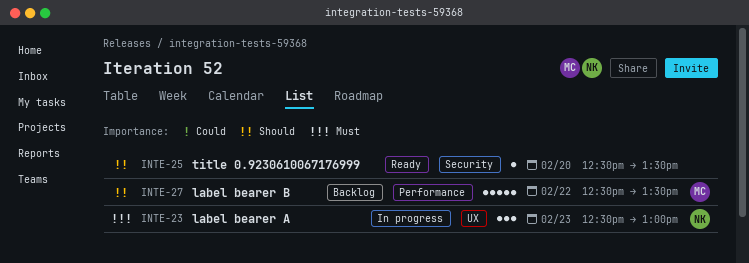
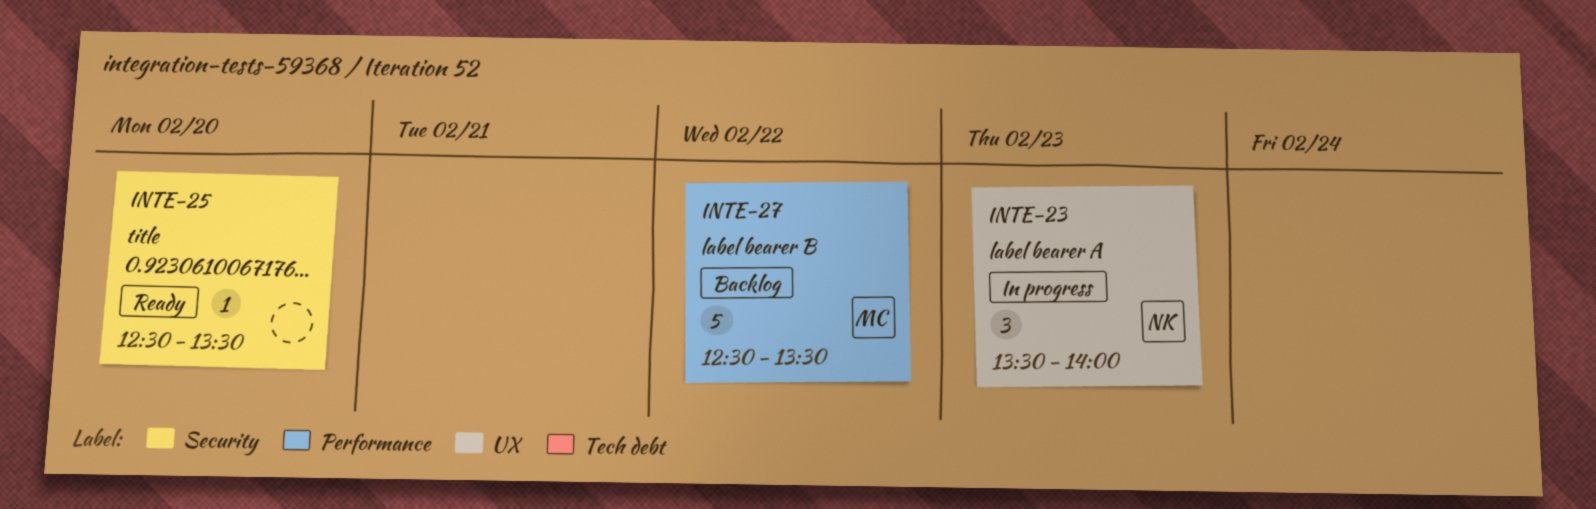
INTE-23, begins: 12:30 -> 13:30
INTE-23, ends: 13:00 -> 14:00

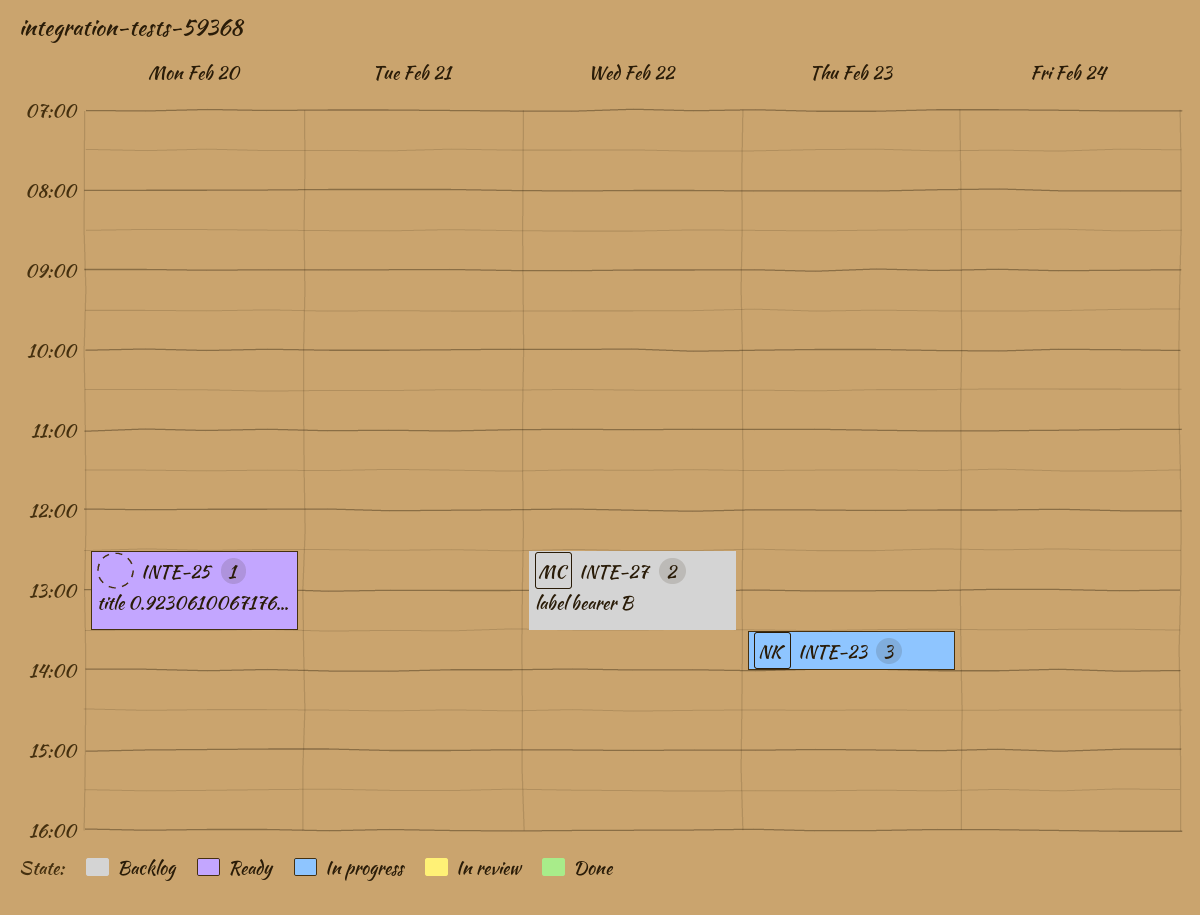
INTE-27, estimate: 5 -> 2

